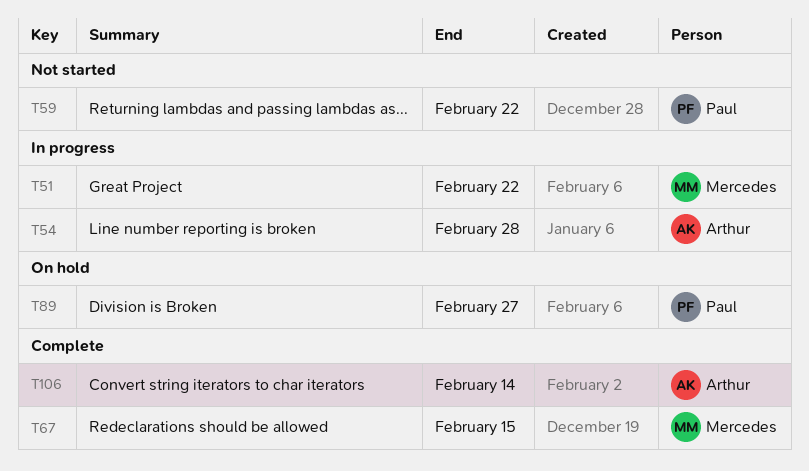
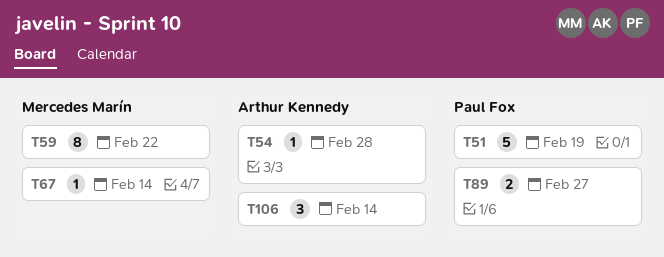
T51, owner: Mercedes Marín -> Paul Fox
T51, due: Feb 22 -> Feb 19
T59, owner: Paul Fox -> Mercedes Marín
T67, due: Feb 15 -> Feb 14

